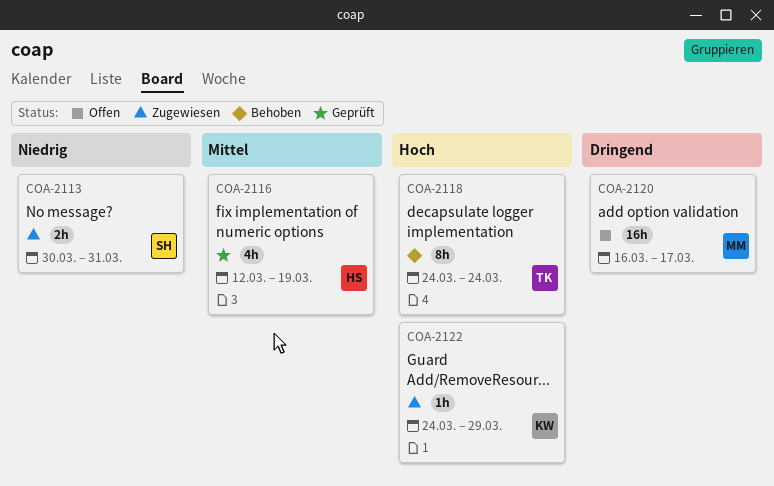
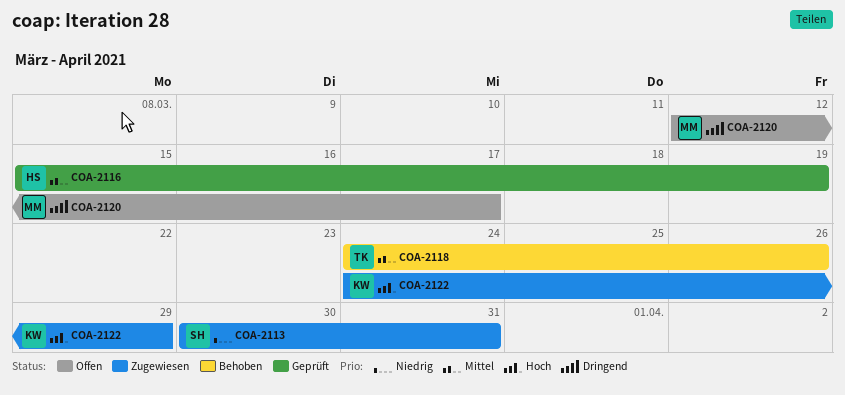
COA-2116, start: Mar 12 -> Mar 15
COA-2118, priority: Hoch -> Mittel
COA-2118, due: Mar 24 -> Mar 26
COA-2120, start: Mar 16 -> Mar 12

